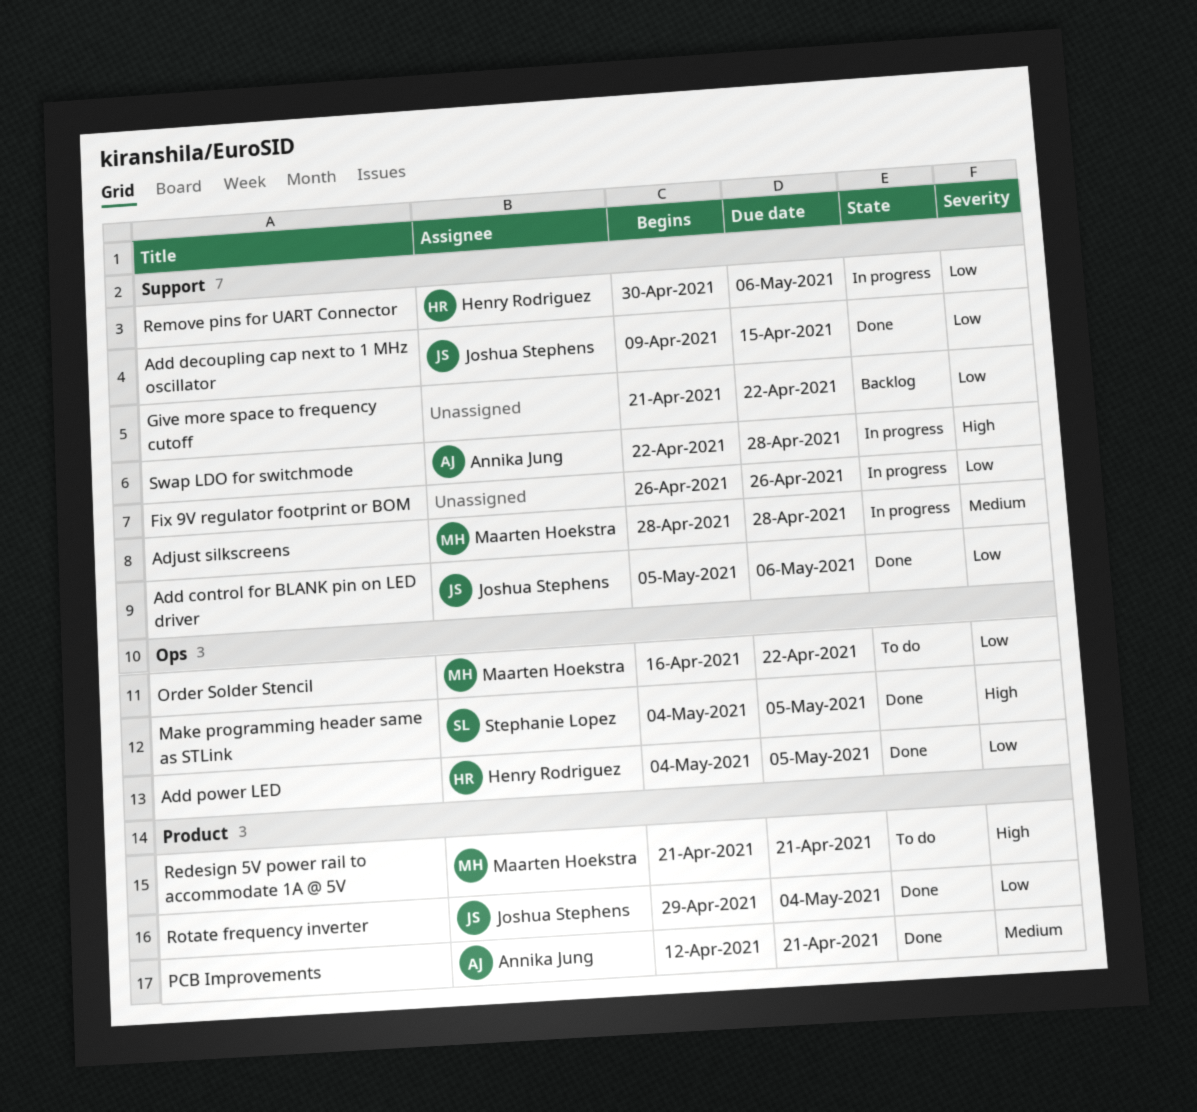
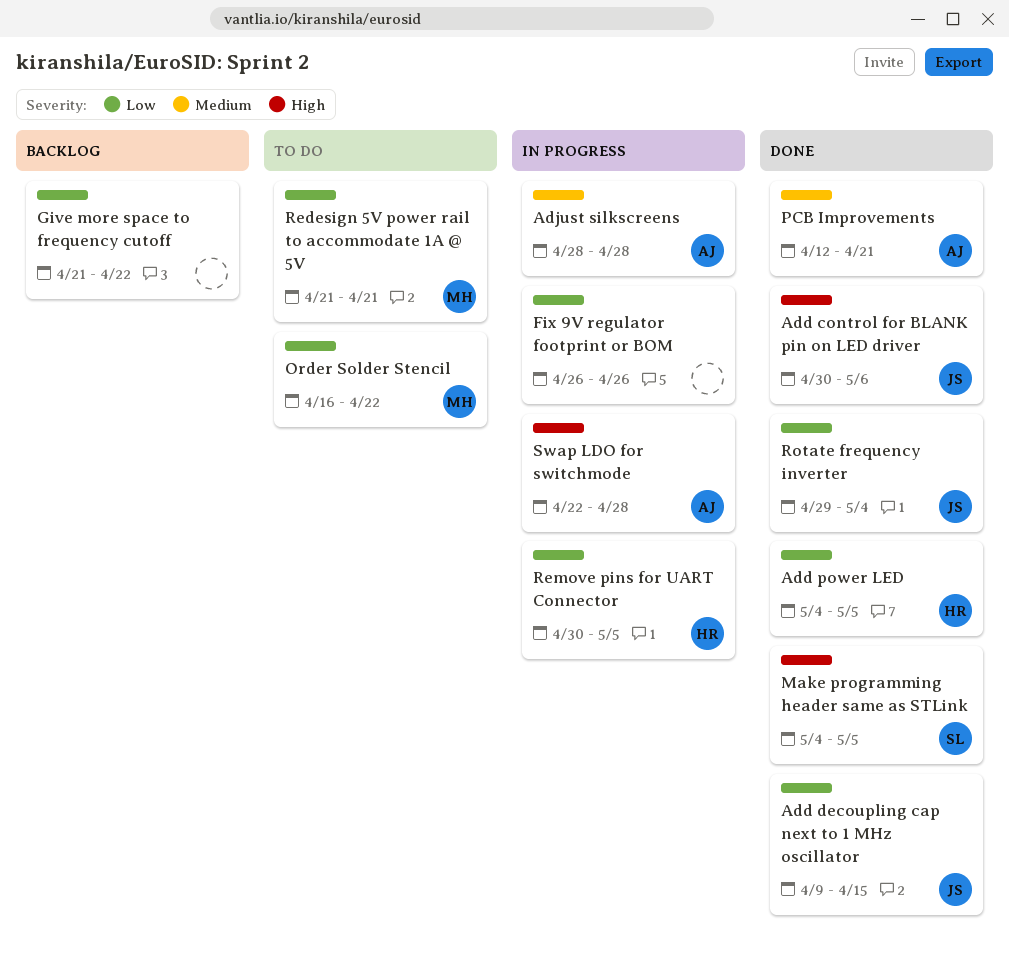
Add control for BLANK pin on LED driver, priority: Low -> High
Add control for BLANK pin on LED driver, start: May 5 -> Apr 30
Adjust silkscreens, owner: Maarten Hoekstra -> Annika Jung
Redesign 5V power rail to accommodate 1A @ 5V, priority: High -> Low
Remove pins for UART Connector, due: May 6 -> May 5

